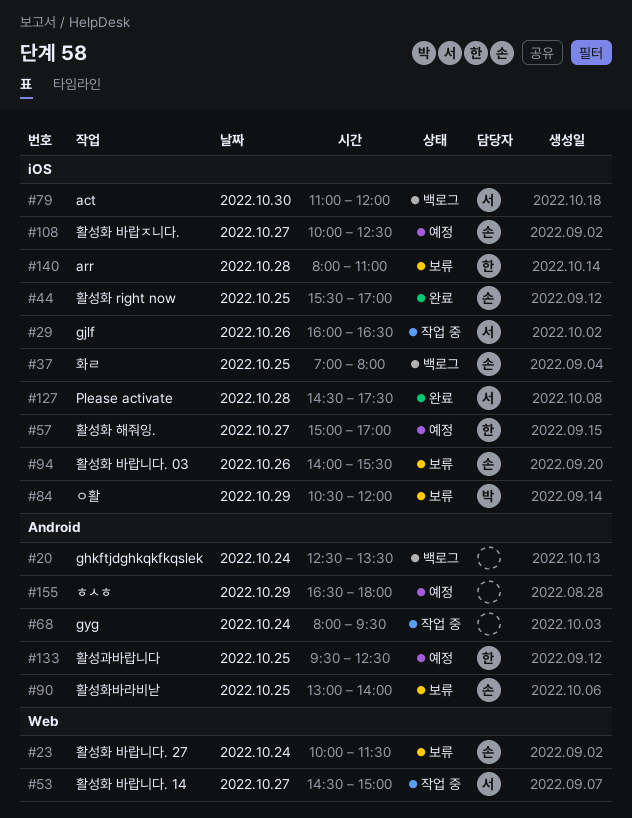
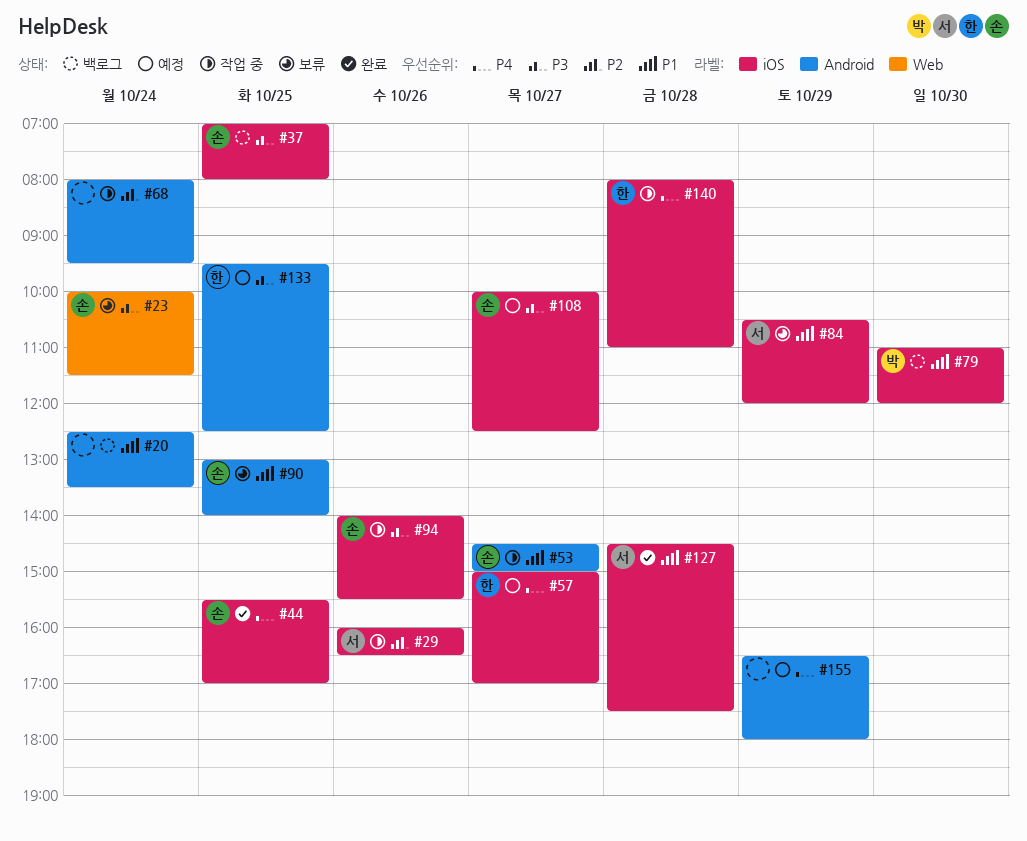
#53, owner: 서 -> 손
#53, label: Web -> Android
#79, owner: 서 -> 박
#84, owner: 박 -> 서
#94, status: 보류 -> 작업 중
#140, status: 보류 -> 작업 중

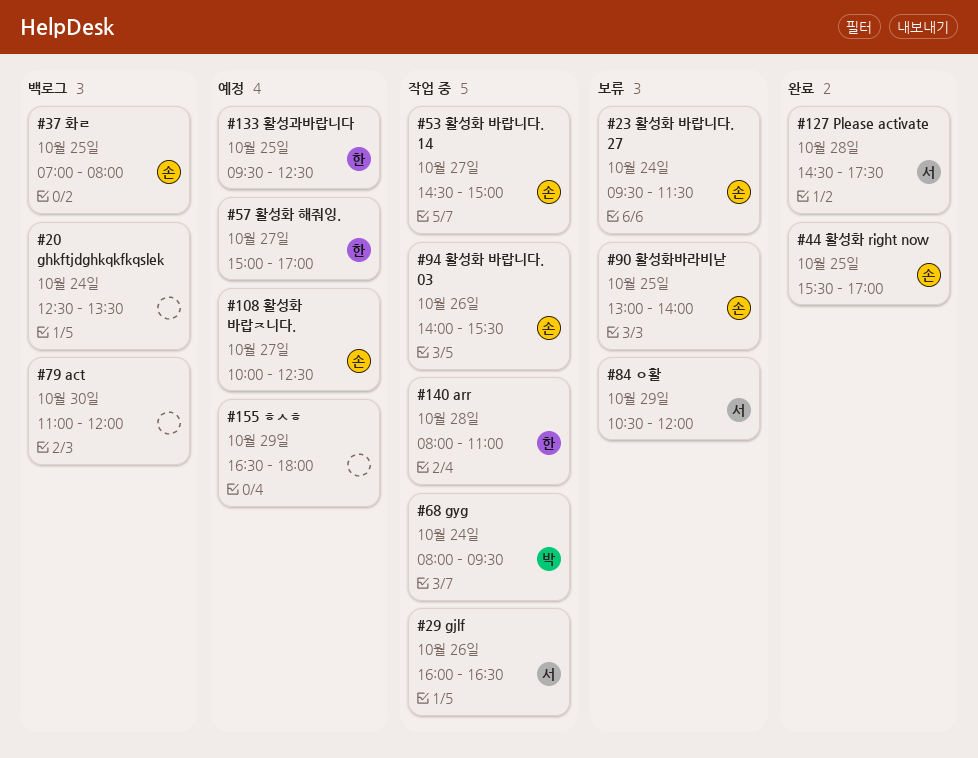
#23, begins: 10:00 -> 09:30
#68, owner: none -> 박
#79, owner: 박 -> none

